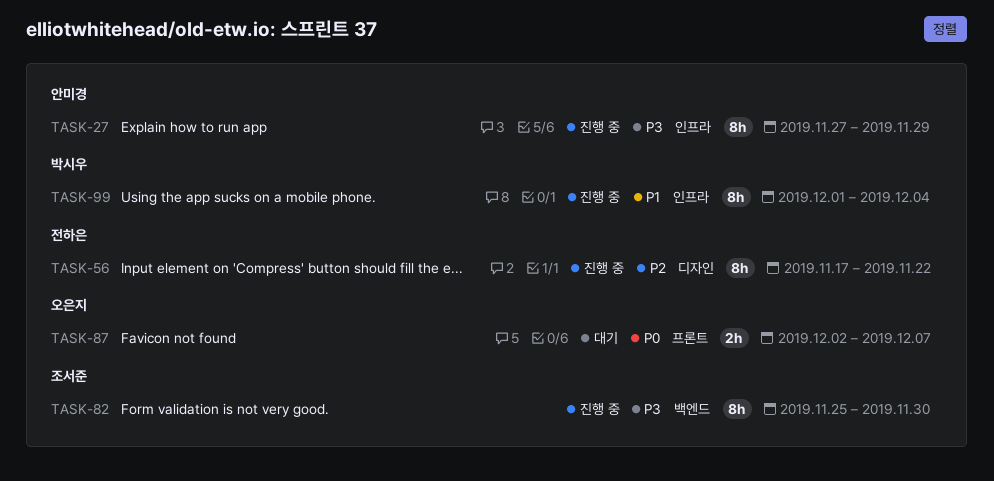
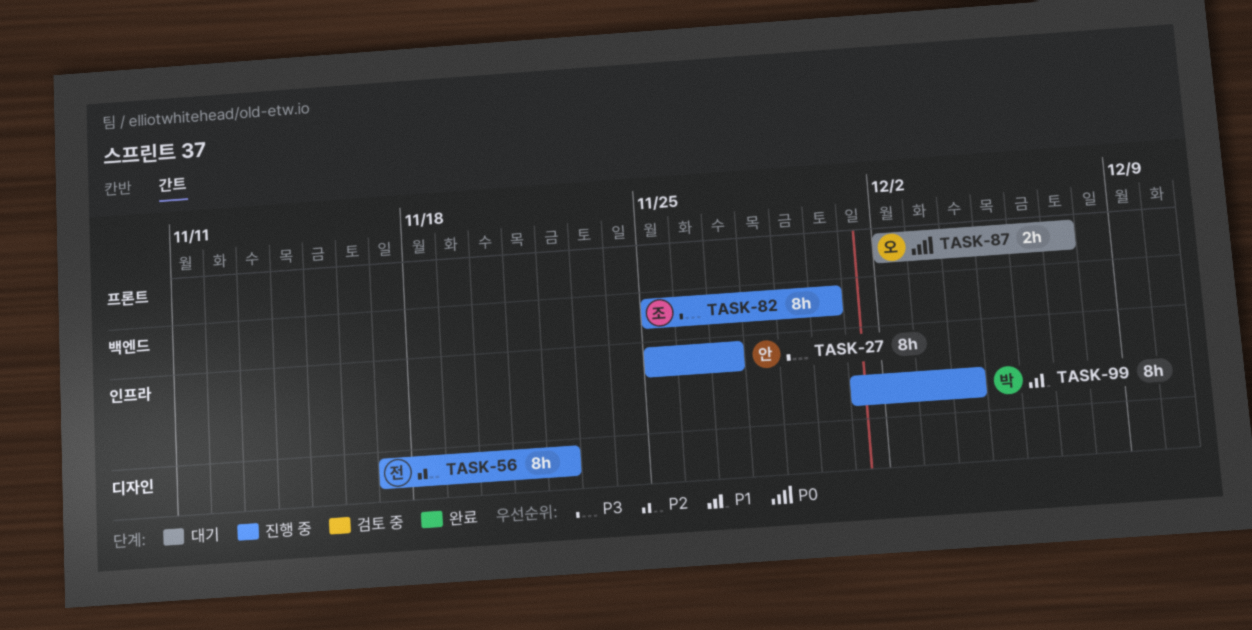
TASK-27, start: Nov 27 -> Nov 25
TASK-27, due: Nov 29 -> Nov 27

